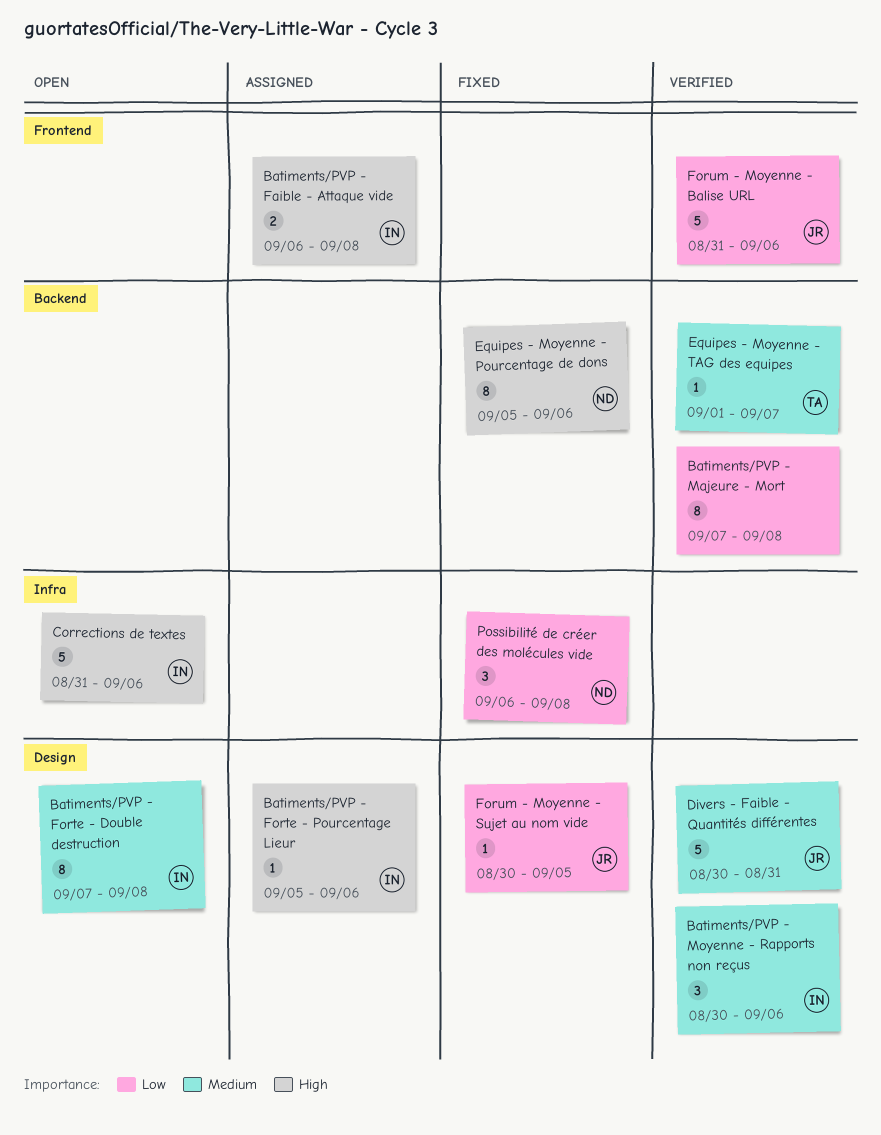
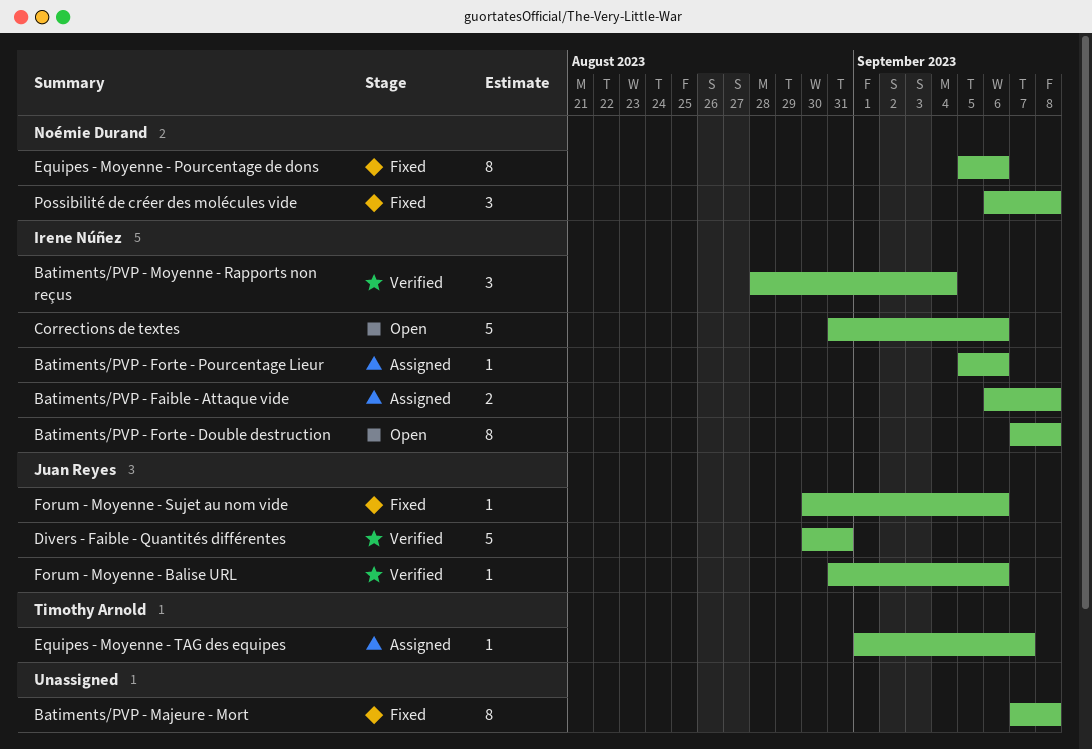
Batiments/PVP - Majeure - Mort, status: Verified -> Fixed
Batiments/PVP - Moyenne - Rapports non reçus, start: Aug 30 -> Aug 28
Batiments/PVP - Moyenne - Rapports non reçus, due: Sep 6 -> Sep 4
Equipes - Moyenne - TAG des equipes, status: Verified -> Assigned
Forum - Moyenne - Balise URL, estimate: 5 -> 1
Forum - Moyenne - Sujet au nom vide, due: Sep 5 -> Sep 6

